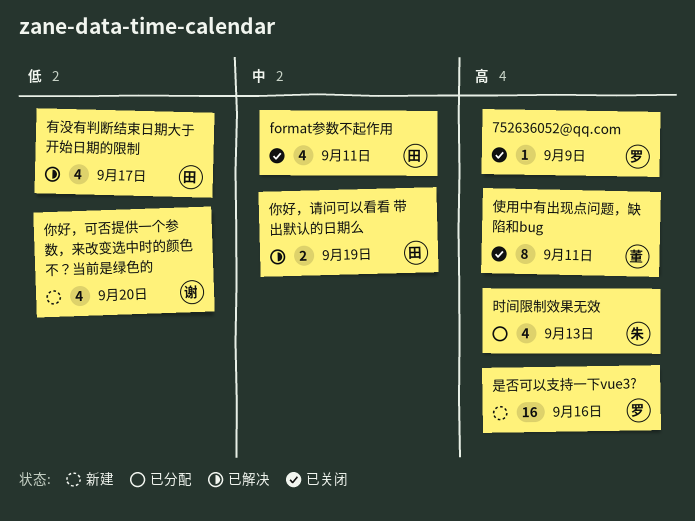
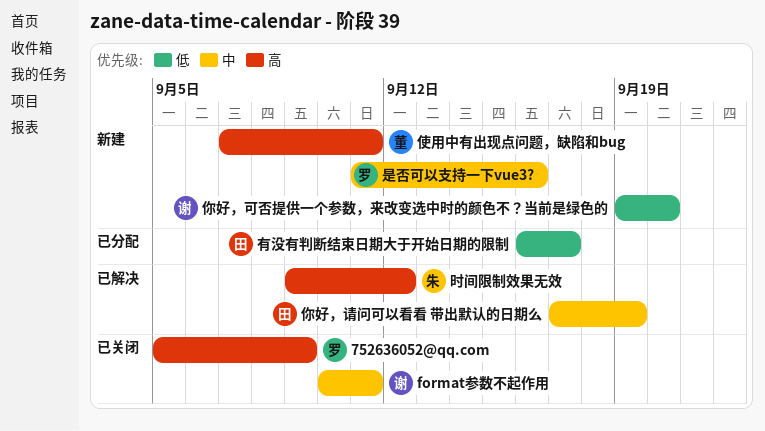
format参数不起作用, owner: 田 -> 谢
使用中有出现点问题，缺陷和bug, status: 已关闭 -> 新建
时间限制效果无效, status: 已分配 -> 已解决
时间限制效果无效, due: Sep 13 -> Sep 12
是否可以支持一下vue3?, priority: 高 -> 中
有没有判断结束日期大于开始日期的限制, status: 已解决 -> 已分配

